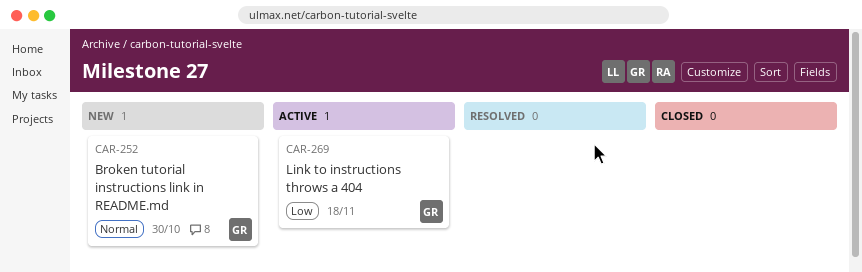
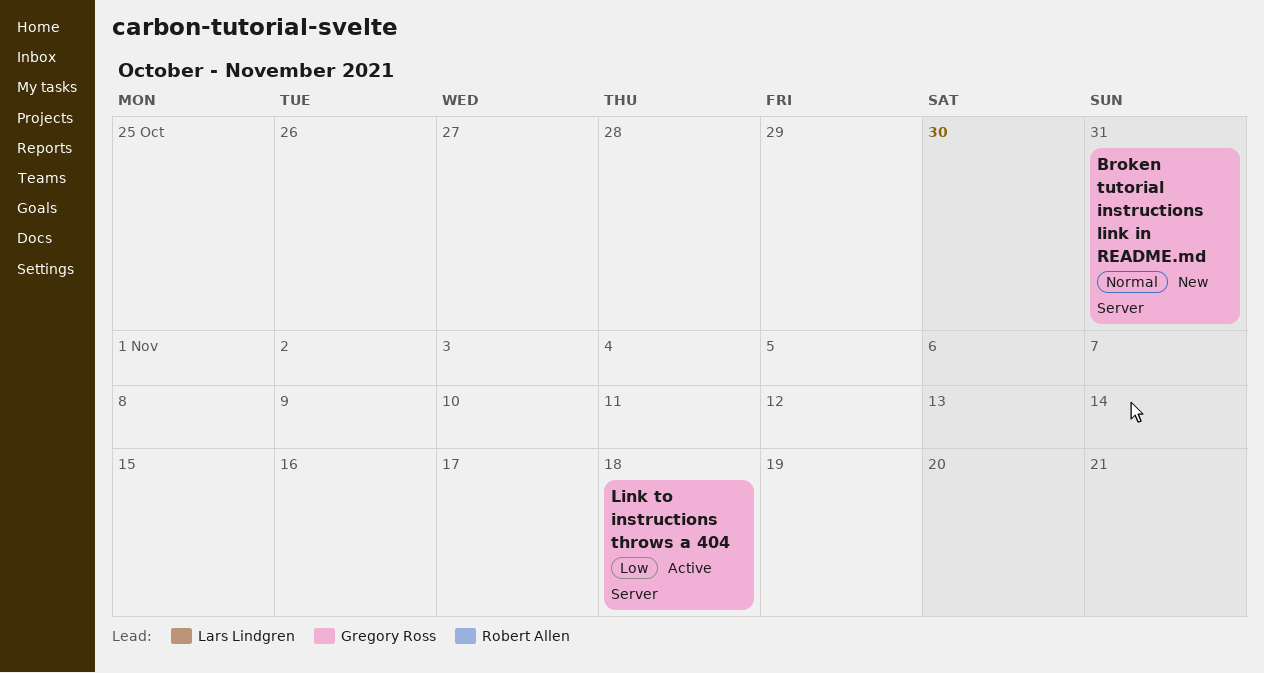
Broken tutorial instructions link in README.md, due: Oct 30 -> Oct 31

